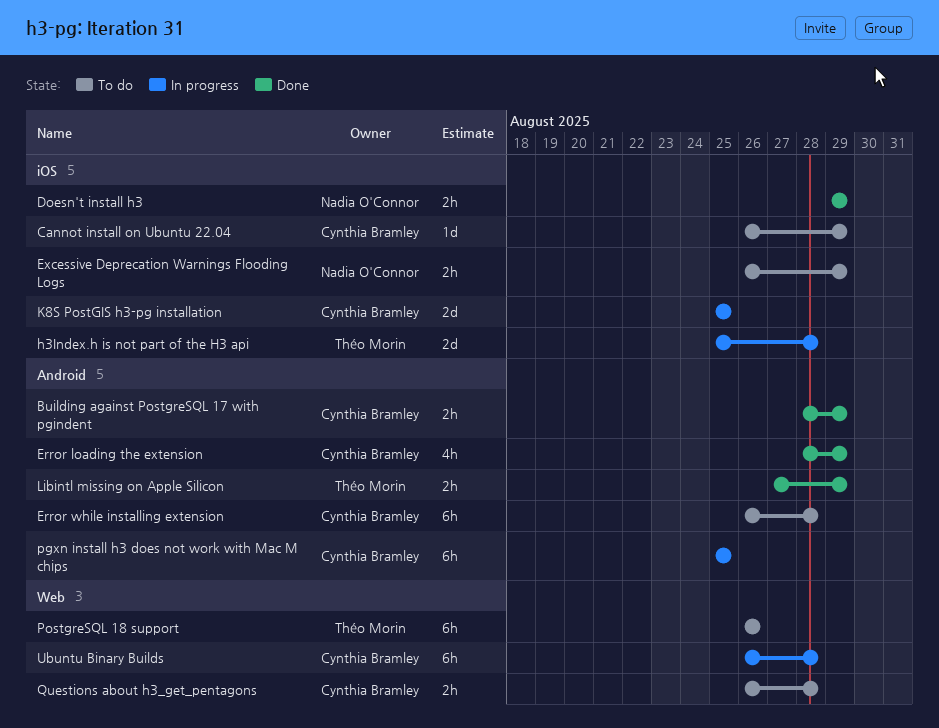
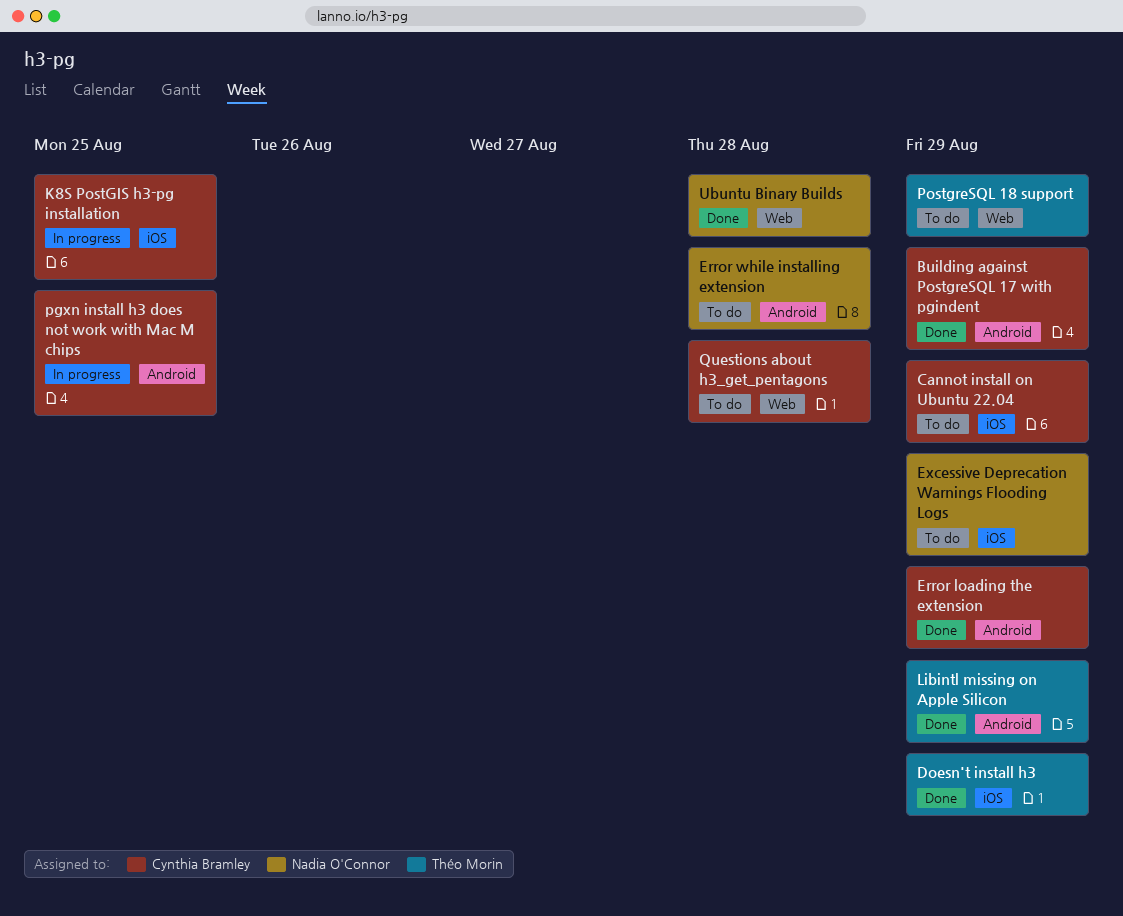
Doesn't install h3, owner: Nadia O'Connor -> Théo Morin
Error while installing extension, owner: Cynthia Bramley -> Nadia O'Connor
h3Index.h is not part of the H3 api: present -> none
PostgreSQL 18 support, due: Aug 26 -> Aug 29
Ubuntu Binary Builds, status: In progress -> Done
Ubuntu Binary Builds, owner: Cynthia Bramley -> Nadia O'Connor

